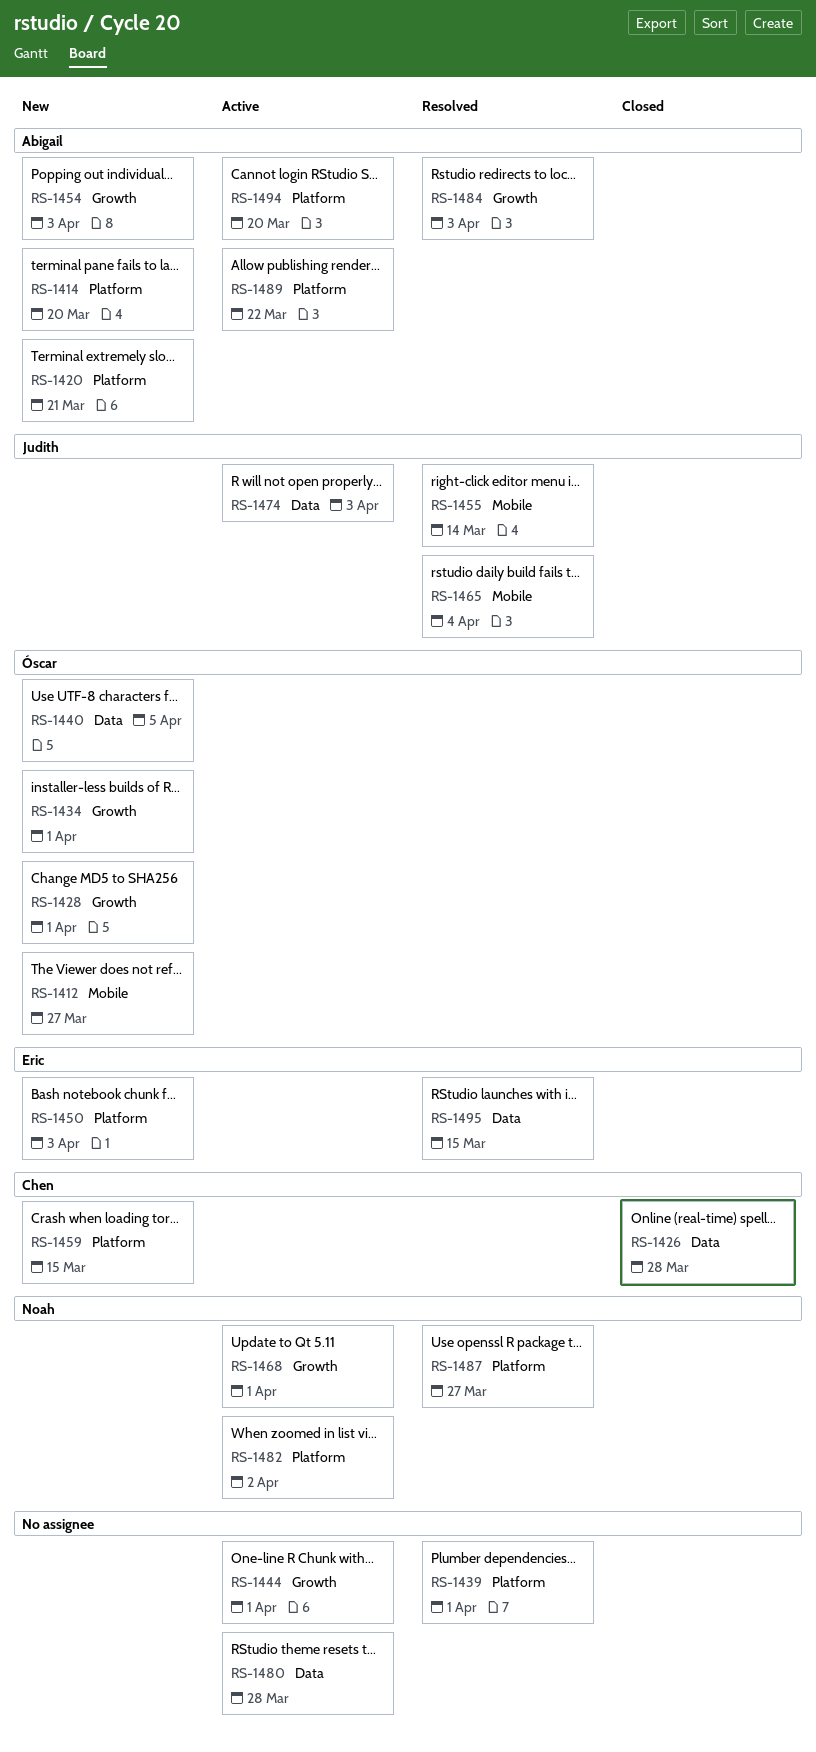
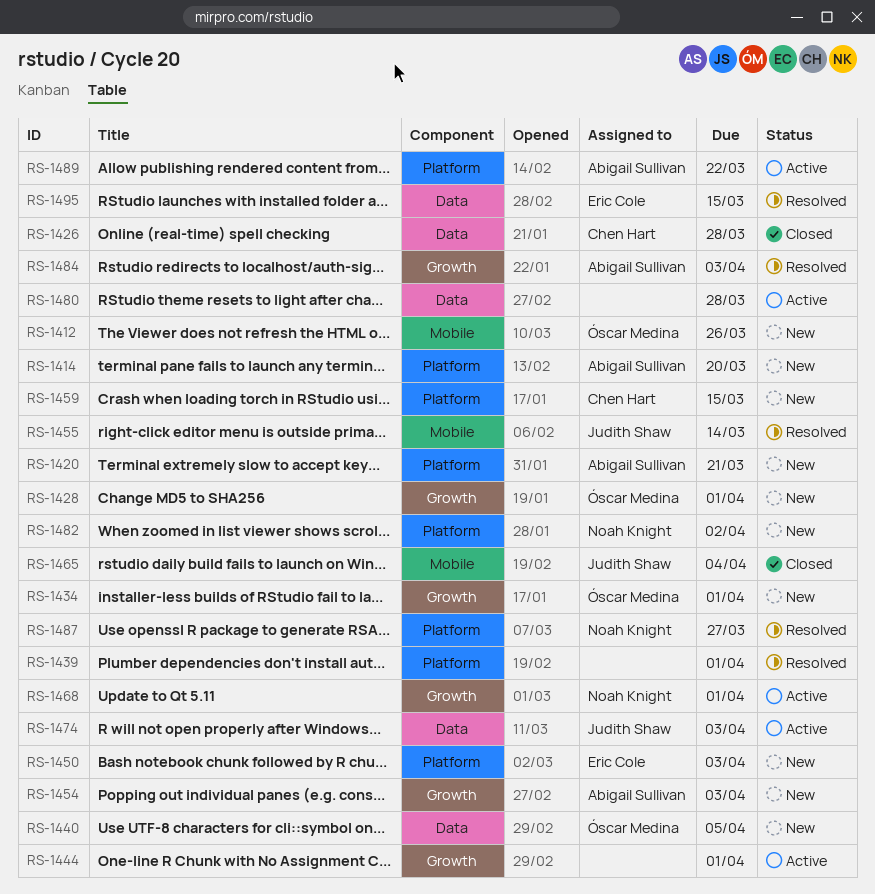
RS-1412, due: Mar 27 -> Mar 26
RS-1465, status: Resolved -> Closed
RS-1482, status: Active -> New
RS-1494: present -> none

